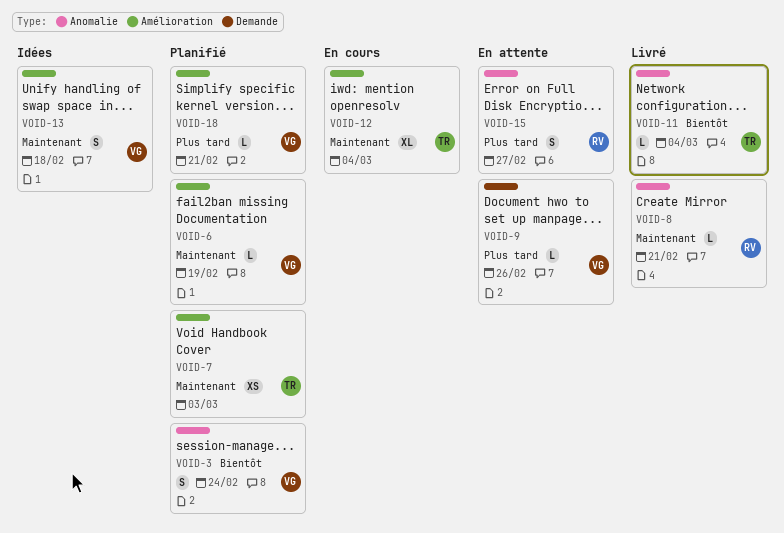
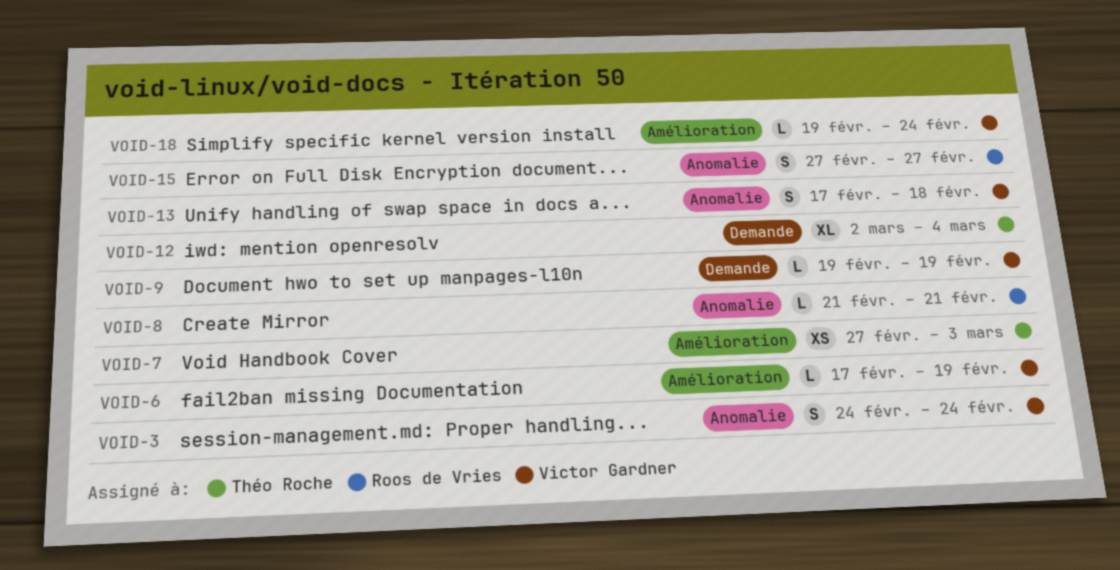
VOID-9, due: Feb 26 -> Feb 19
VOID-11: present -> none
VOID-12, label: Amélioration -> Demande
VOID-13, label: Amélioration -> Anomalie
VOID-18, due: Feb 21 -> Feb 24

